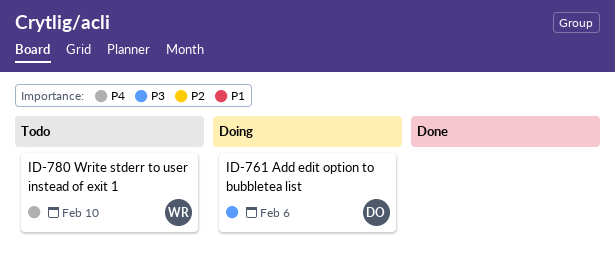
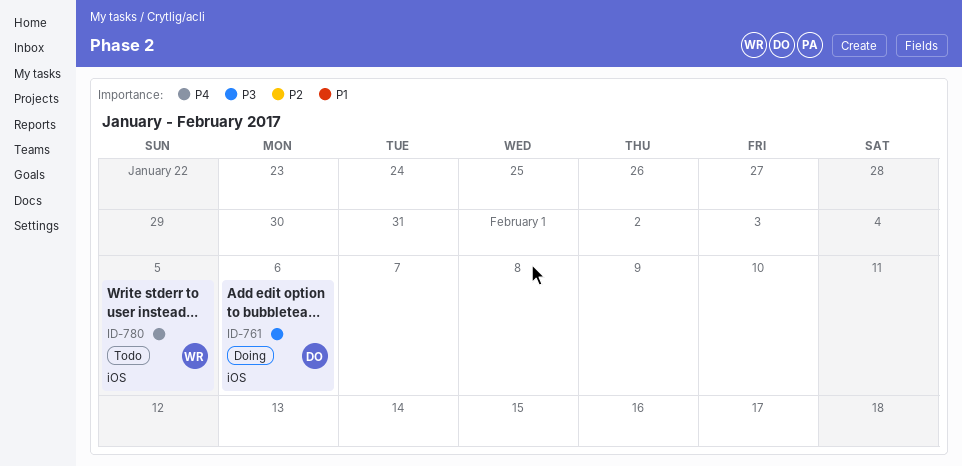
ID-780, due: Feb 10 -> Feb 5

